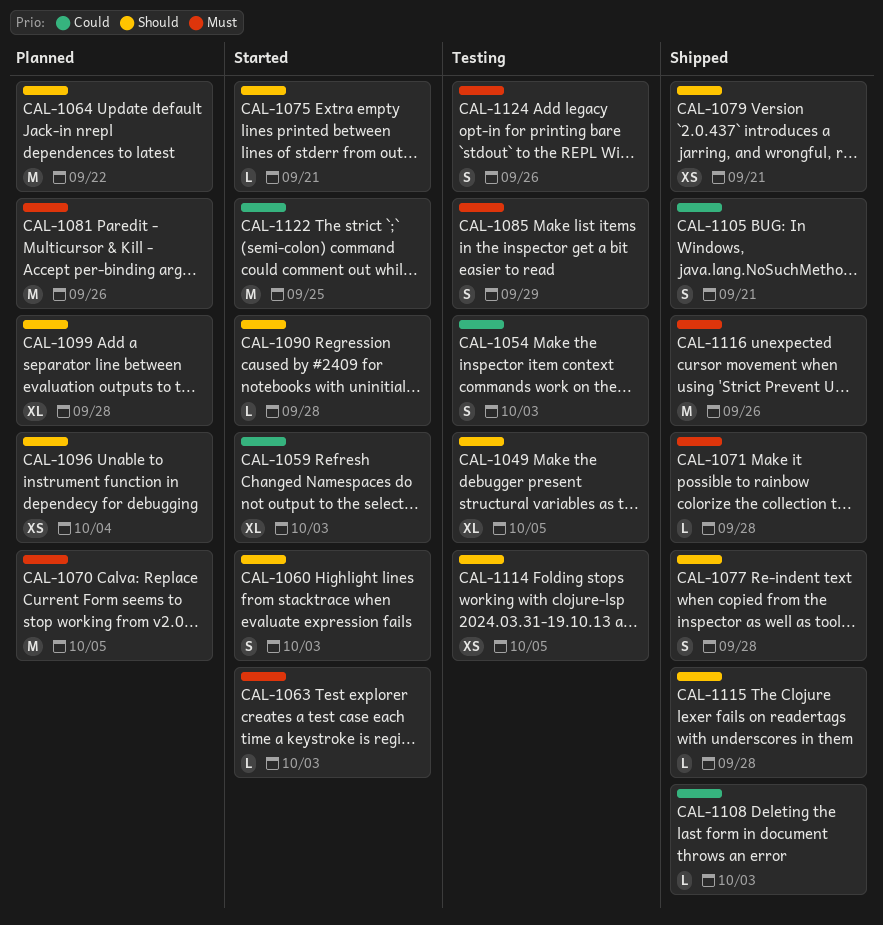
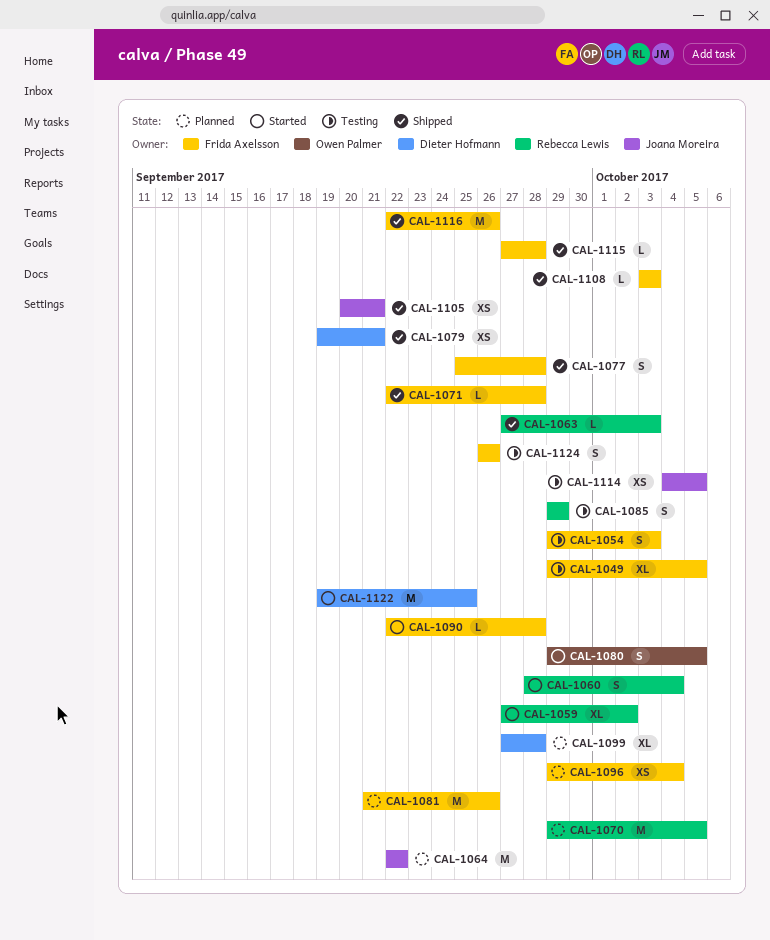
CAL-1059, due: Oct 3 -> Oct 2
CAL-1060, due: Oct 3 -> Oct 4
CAL-1063, status: Started -> Shipped
CAL-1075: present -> none
CAL-1080: none -> present
CAL-1105, estimate: S -> XS

